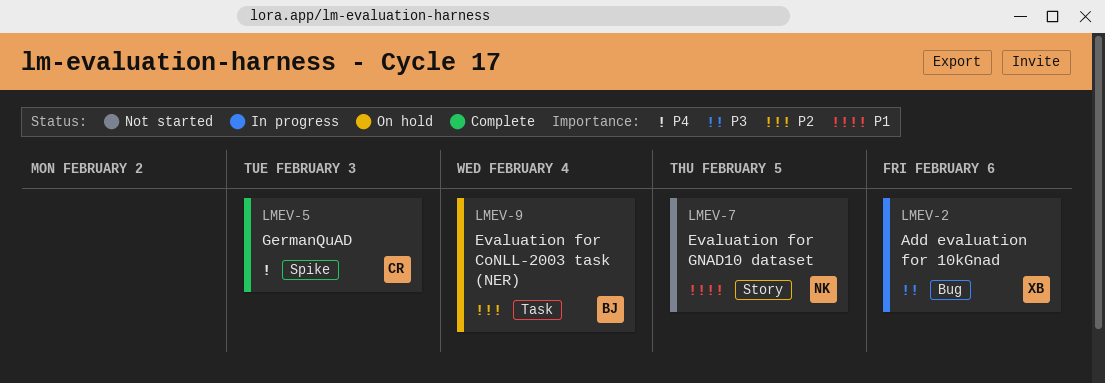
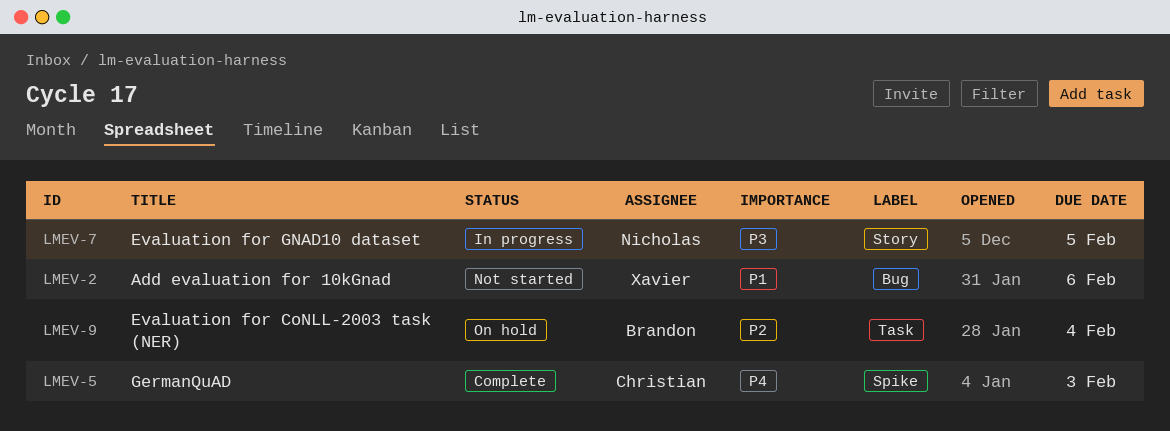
LMEV-2, status: In progress -> Not started
LMEV-2, priority: P3 -> P1
LMEV-7, status: Not started -> In progress
LMEV-7, priority: P1 -> P3

